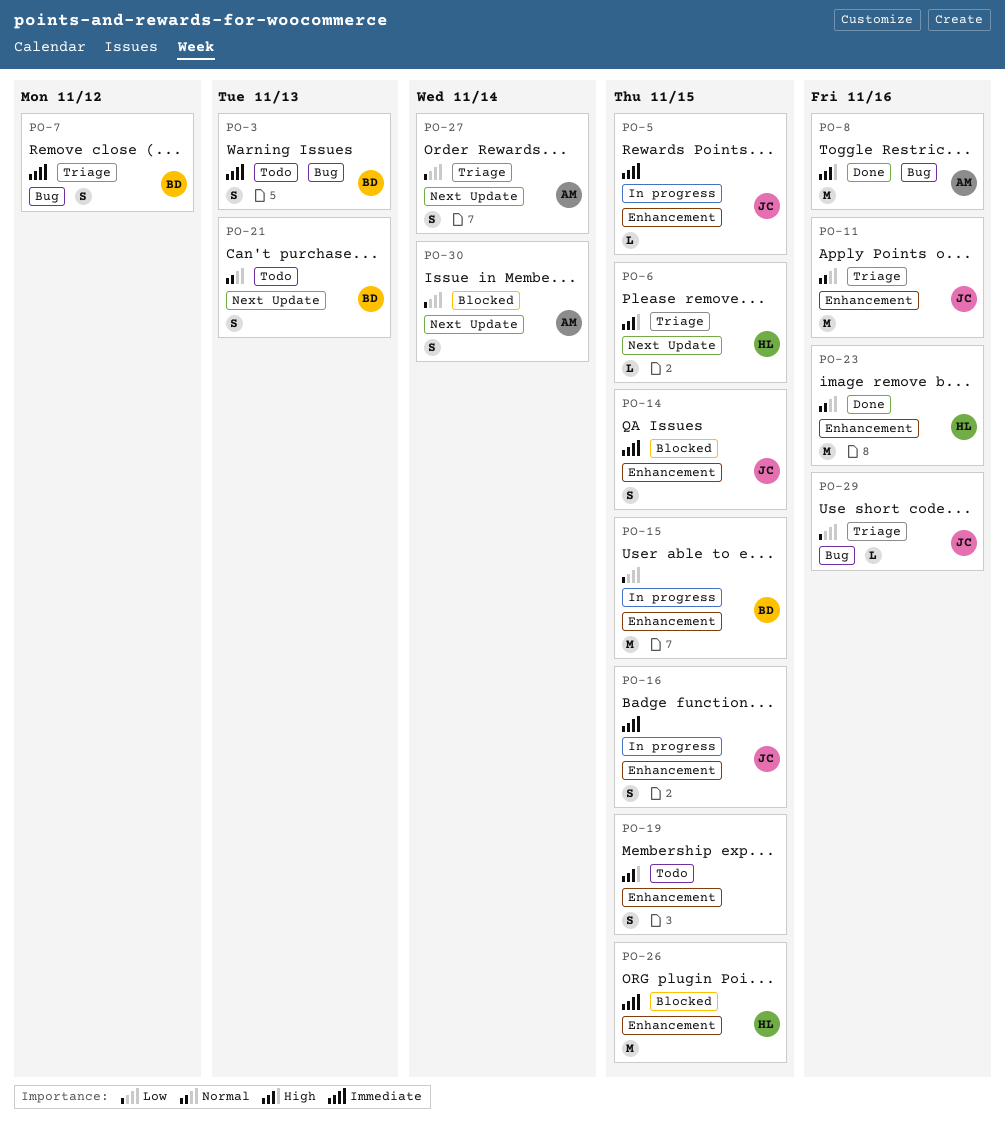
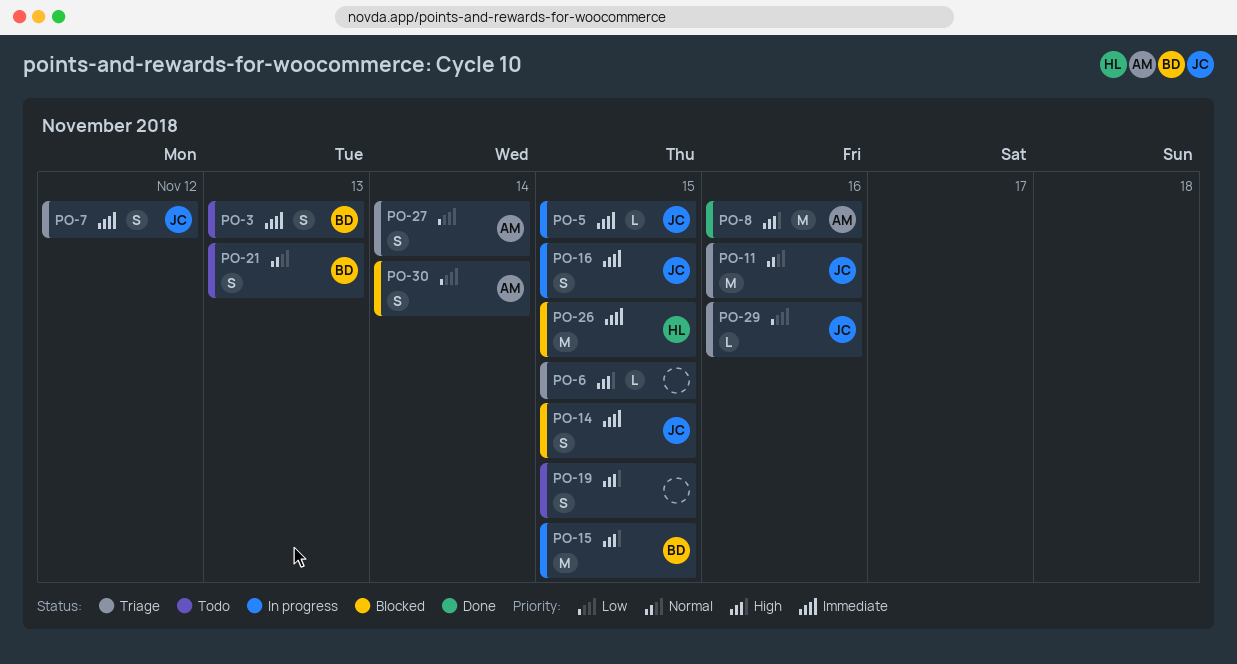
PO-6, owner: HL -> none
PO-7, owner: BD -> JC
PO-15, priority: Low -> High
PO-23: present -> none

